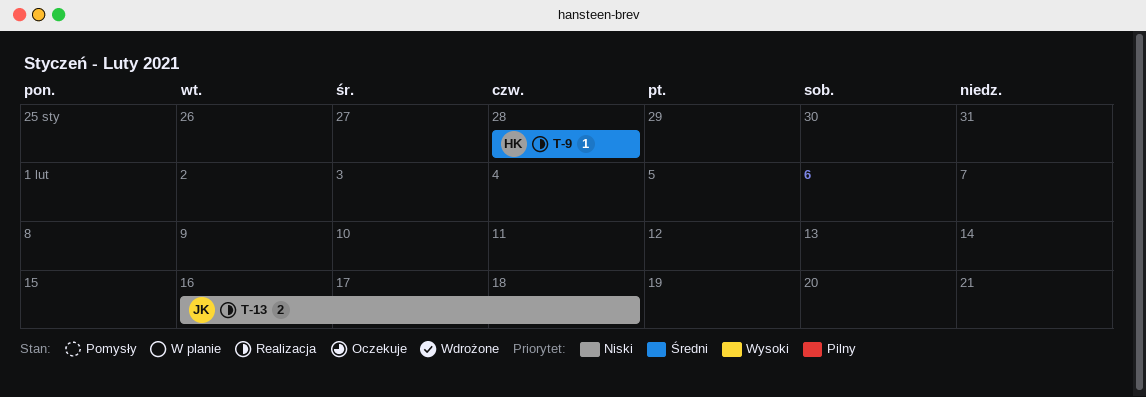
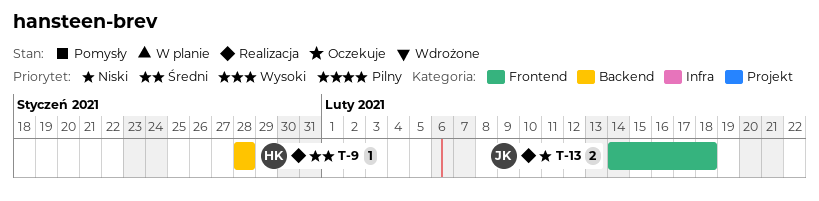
T-13, start: Feb 16 -> Feb 14

